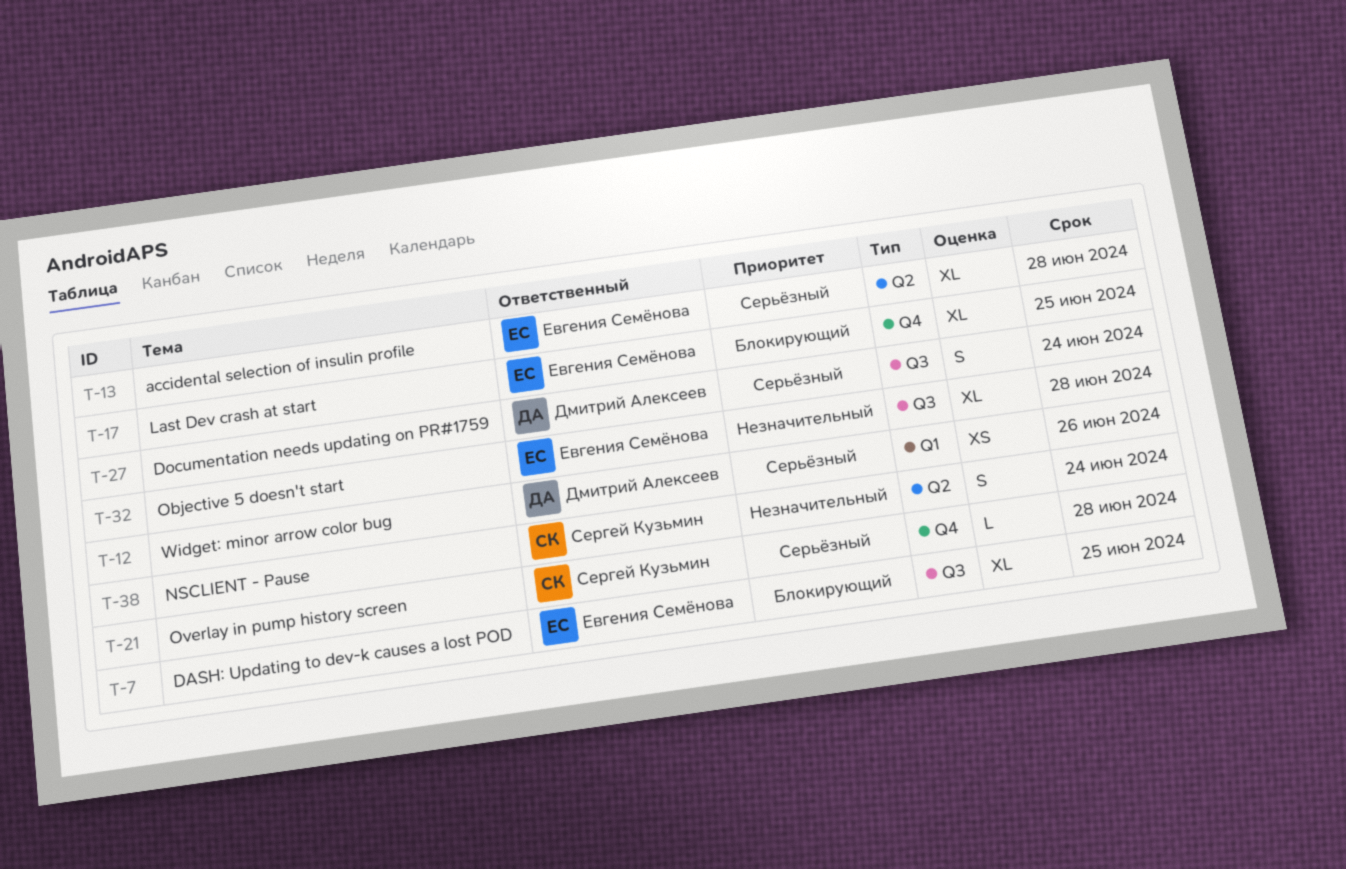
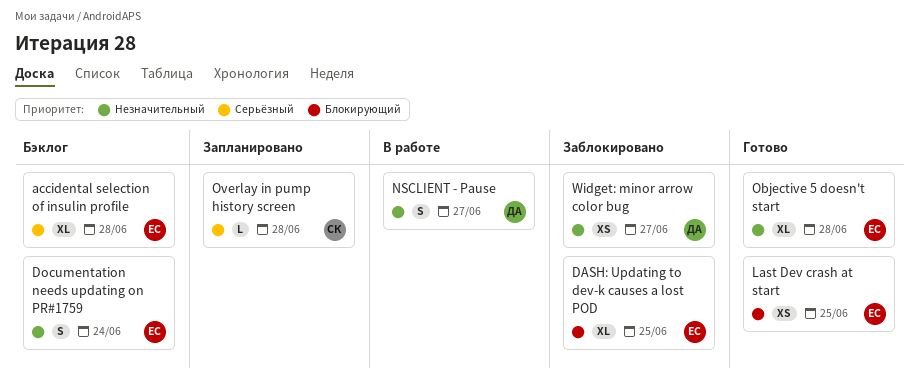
Documentation needs updating on PR#1759, owner: Дмитрий Алексеев -> Евгения Семёнова
Documentation needs updating on PR#1759, priority: Серьёзный -> Незначительный
Last Dev crash at start, estimate: XL -> XS
NSCLIENT - Pause, owner: Сергей Кузьмин -> Дмитрий Алексеев
NSCLIENT - Pause, due: Jun 24 -> Jun 27
Widget: minor arrow color bug, priority: Серьёзный -> Незначительный
Widget: minor arrow color bug, due: Jun 26 -> Jun 27

